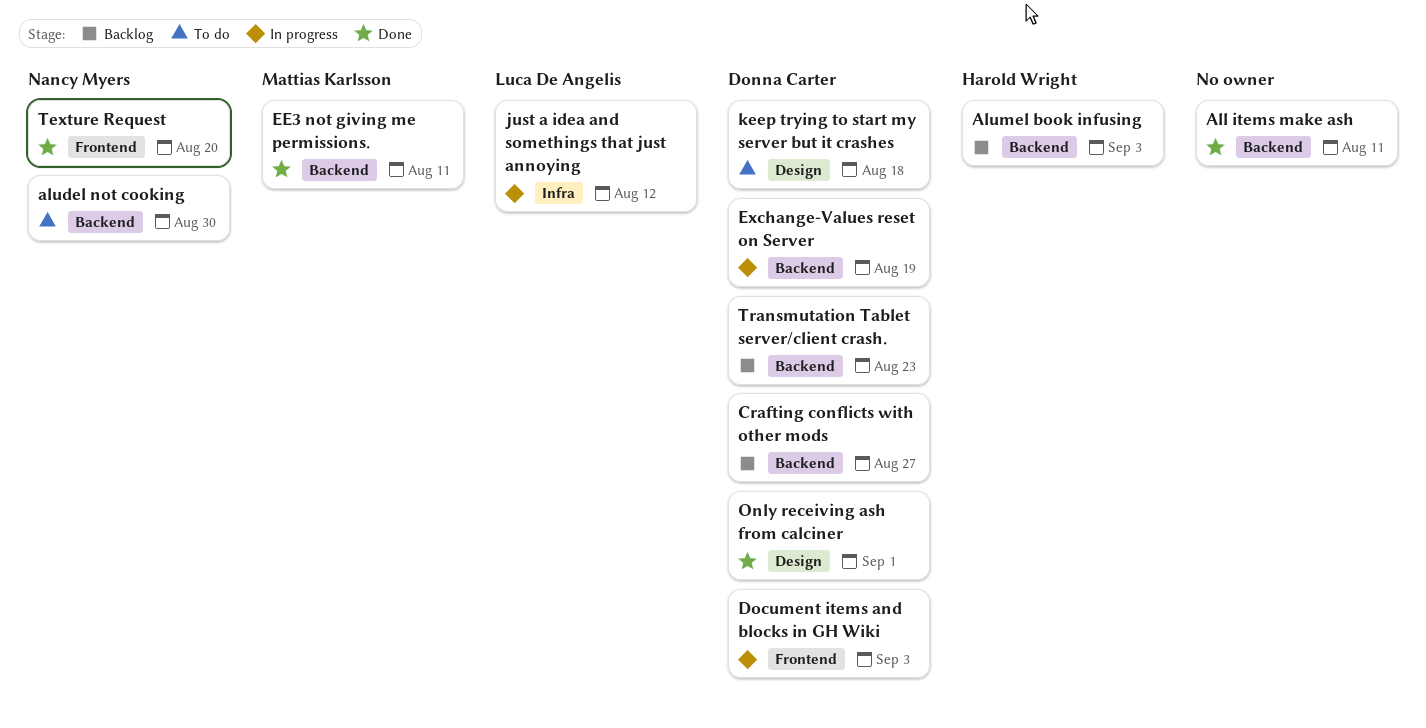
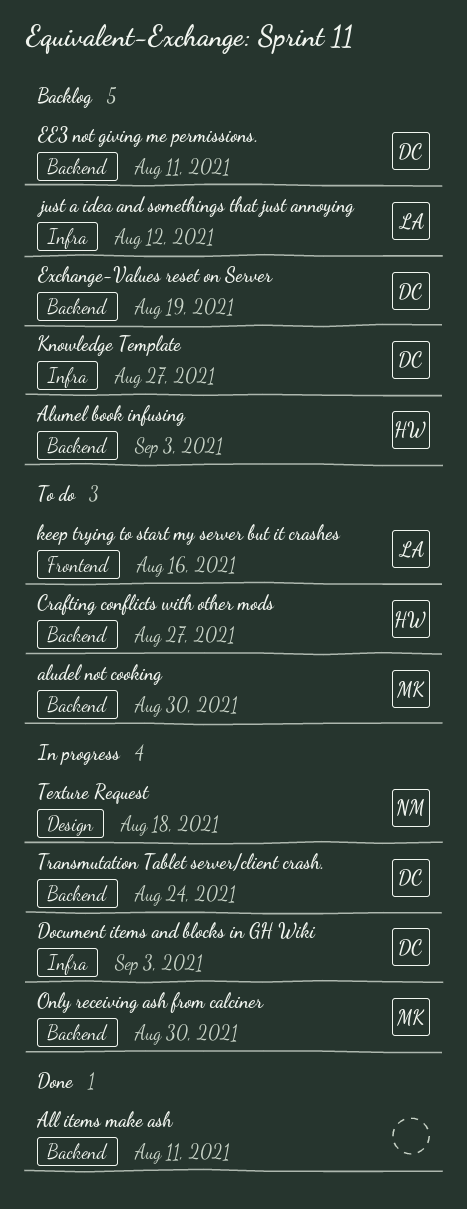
aludel not cooking, owner: Nancy Myers -> Mattias Karlsson
Crafting conflicts with other mods, status: Backlog -> To do
Crafting conflicts with other mods, owner: Donna Carter -> Harold Wright
Document items and blocks in GH Wiki, label: Frontend -> Infra
EE3 not giving me permissions., status: Done -> Backlog
EE3 not giving me permissions., owner: Mattias Karlsson -> Donna Carter
Exchange-Values reset on Server, status: In progress -> Backlog
just a idea and somethings that just annoying, status: In progress -> Backlog
keep trying to start my server but it crashes, owner: Donna Carter -> Luca De Angelis
keep trying to start my server but it crashes, label: Design -> Frontend
keep trying to start my server but it crashes, due: Aug 18 -> Aug 16
Knowledge Template: none -> present
Only receiving ash from calciner, status: Done -> In progress
Only receiving ash from calciner, owner: Donna Carter -> Mattias Karlsson
Only receiving ash from calciner, label: Design -> Backend
Only receiving ash from calciner, due: Sep 1 -> Aug 30
Texture Request, status: Done -> In progress
Texture Request, label: Frontend -> Design
Texture Request, due: Aug 20 -> Aug 18
Transmutation Tablet server/client crash., status: Backlog -> In progress
Transmutation Tablet server/client crash., due: Aug 23 -> Aug 24

